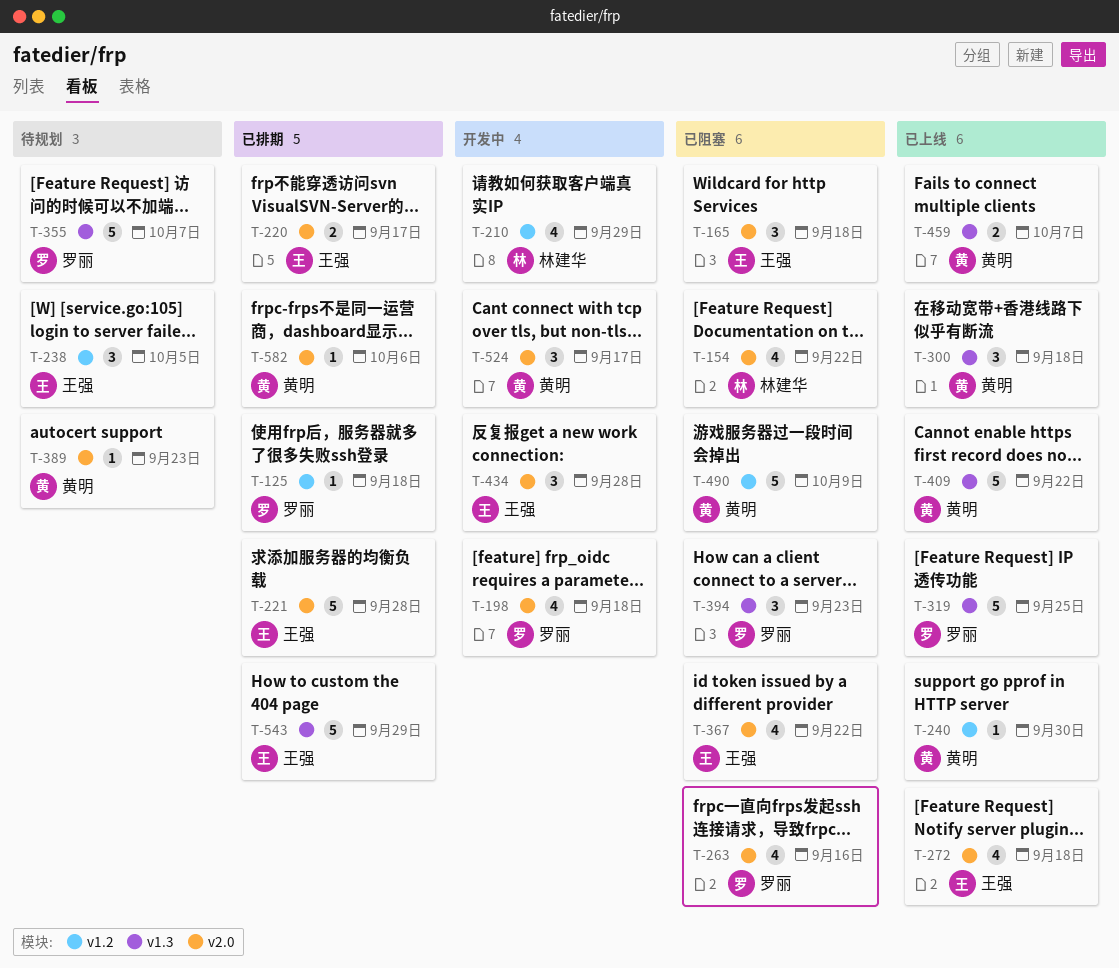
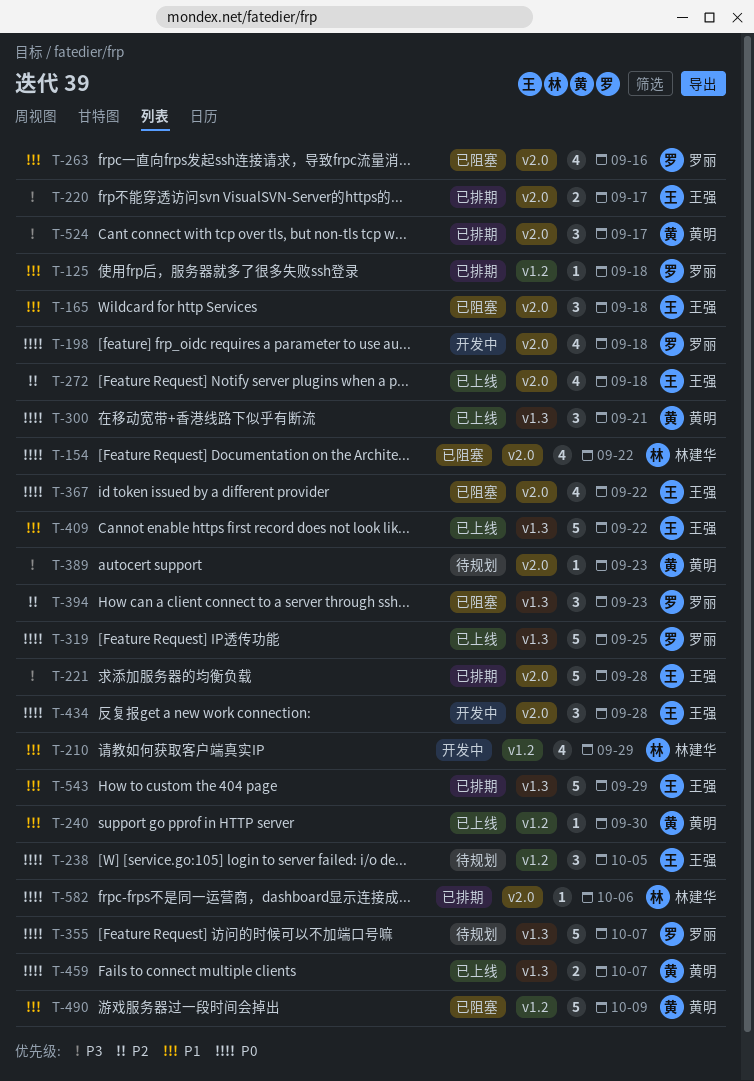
T-300, due: Sep 18 -> Sep 21
T-409, owner: 黄明 -> 王强
T-524, status: 开发中 -> 已排期
T-582, owner: 黄明 -> 林建华

